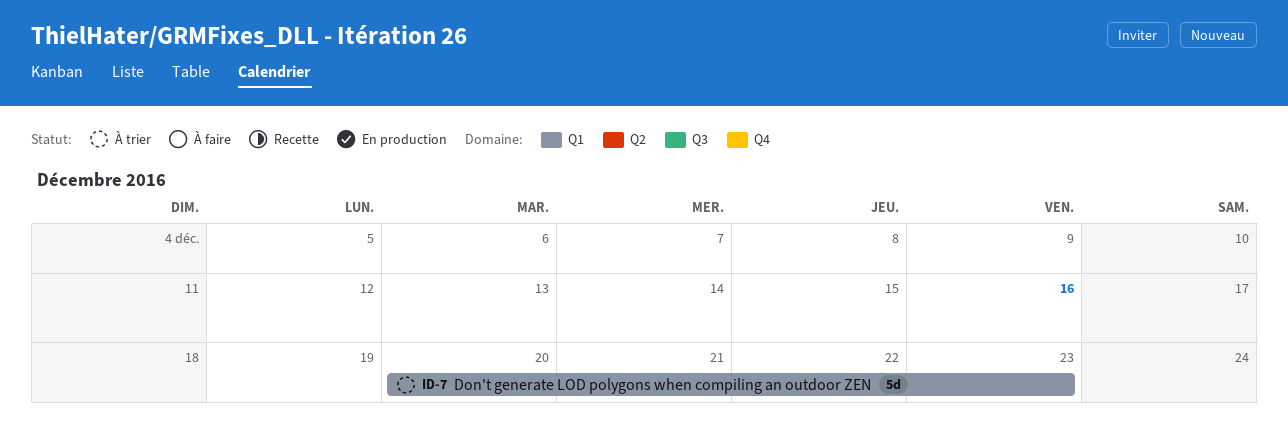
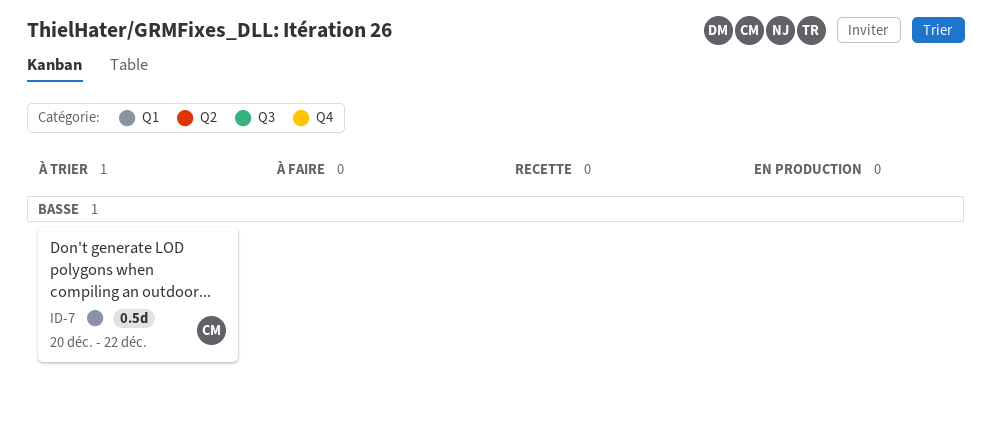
ID-7, estimate: 5d -> 0.5d
ID-7, due: Dec 23 -> Dec 22

